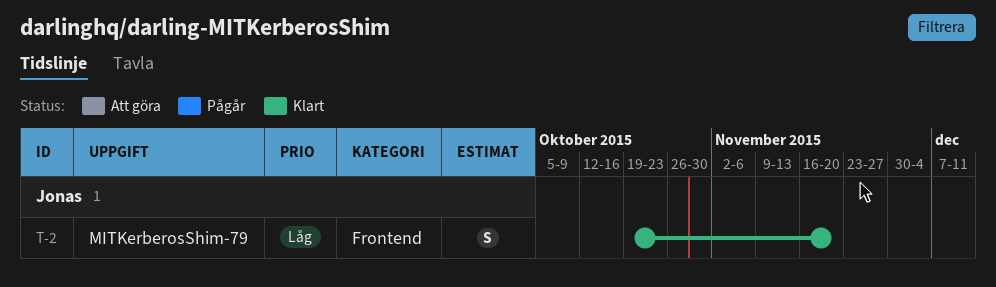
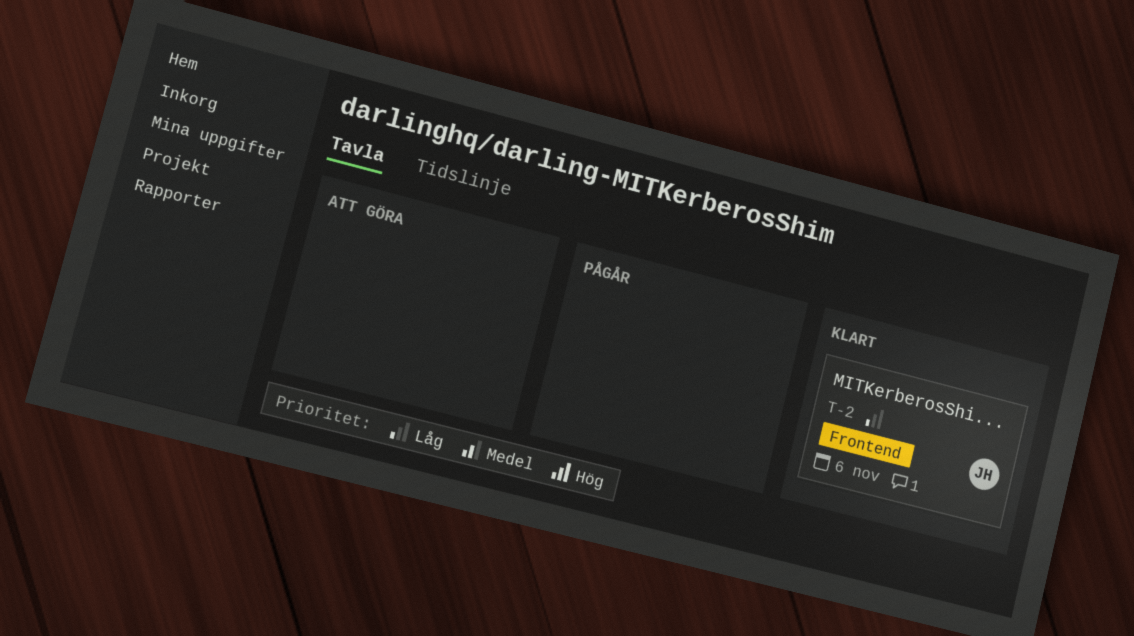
T-2, due: Nov 20 -> Nov 6

